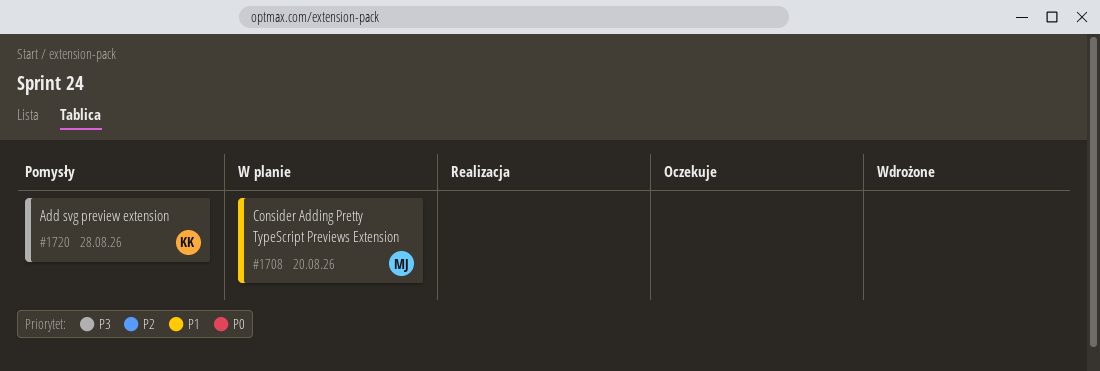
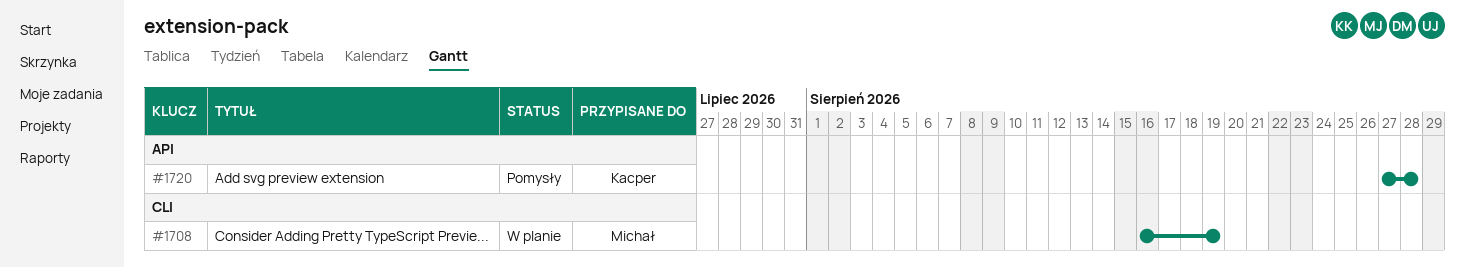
#1708, due: Aug 20 -> Aug 19

